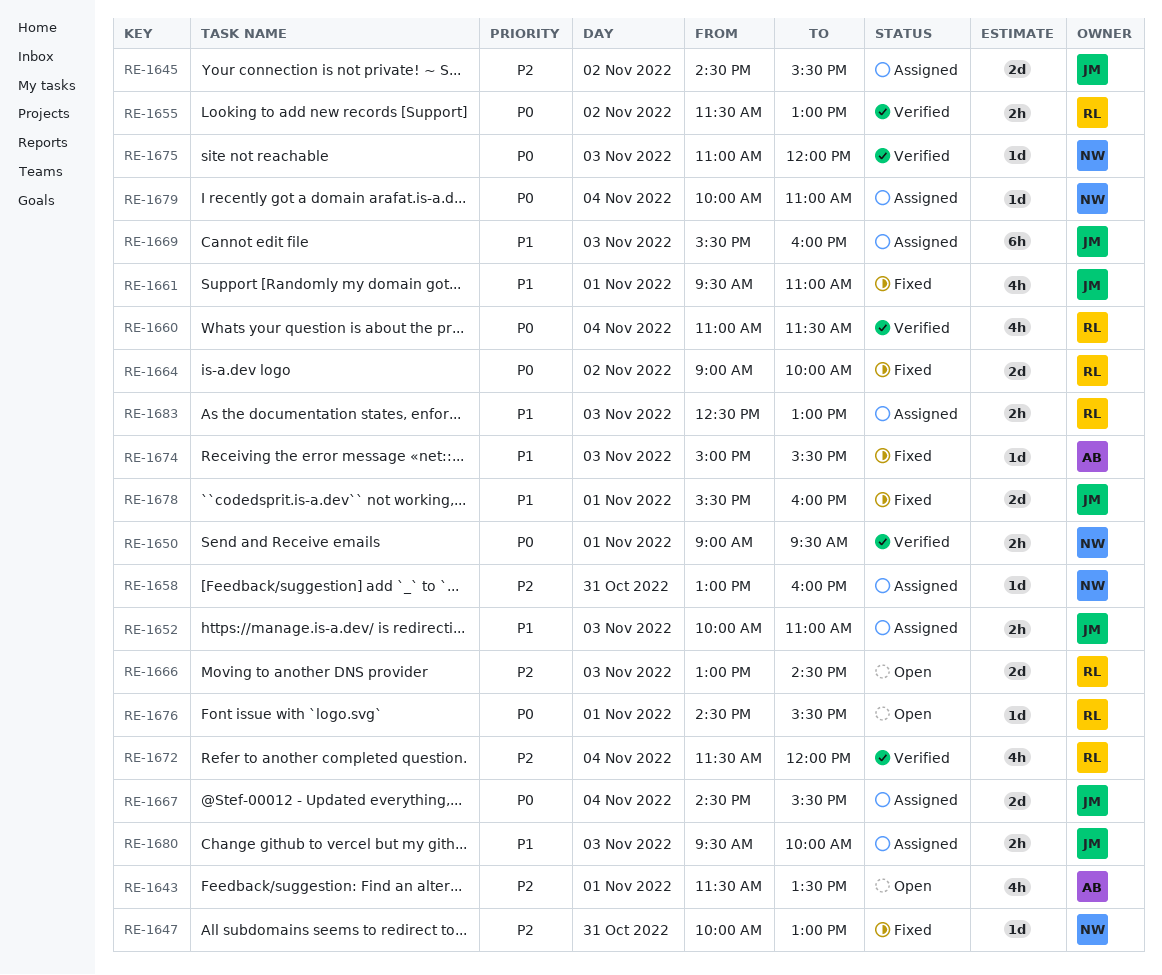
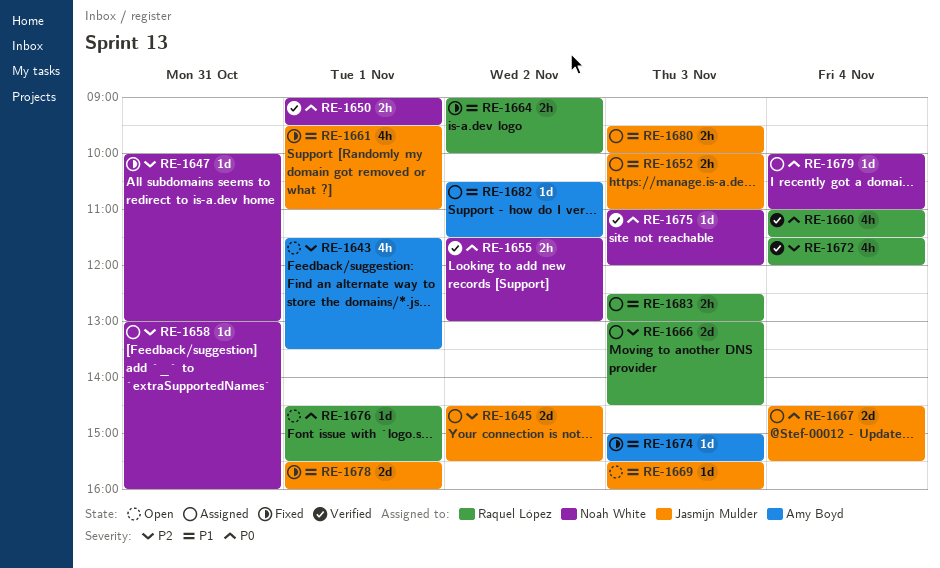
RE-1655, owner: Raquel López -> Noah White
RE-1664, priority: P0 -> P1
RE-1664, estimate: 2d -> 2h
RE-1666, status: Open -> Assigned
RE-1669, status: Assigned -> Open
RE-1669, estimate: 6h -> 1d
RE-1682: none -> present

